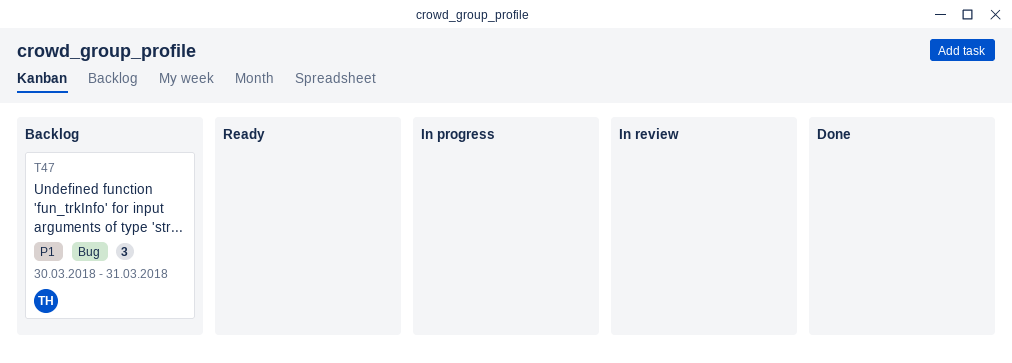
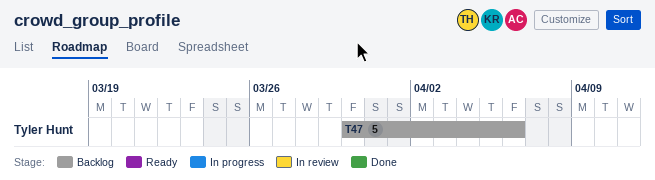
T47, estimate: 3 -> 5
T47, due: Mar 31 -> Apr 6

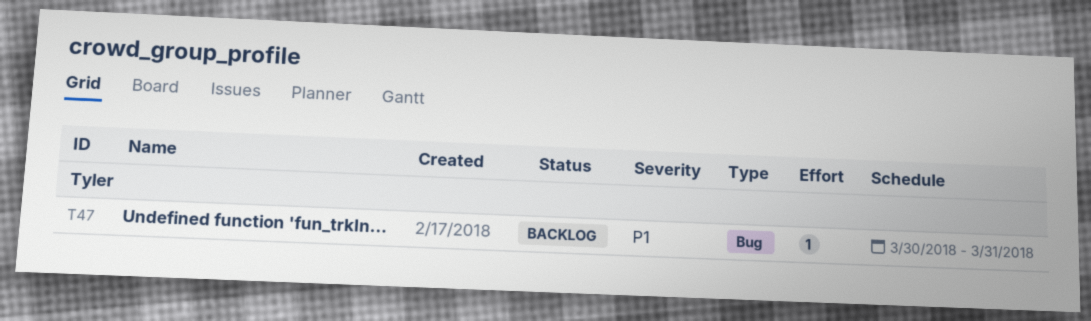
T47, estimate: 5 -> 1
T47, due: Apr 6 -> Mar 31

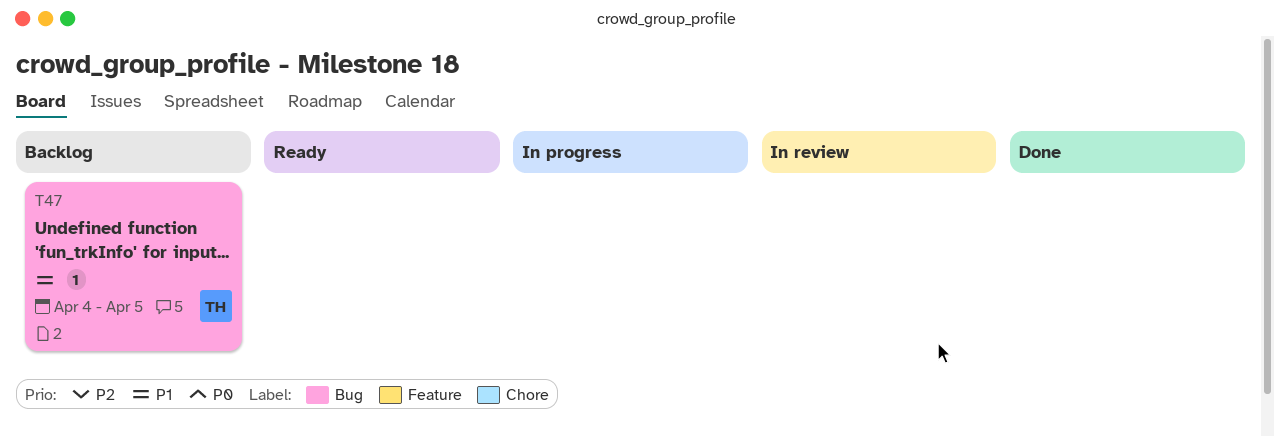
T47, start: Mar 30 -> Apr 4
T47, due: Mar 31 -> Apr 5

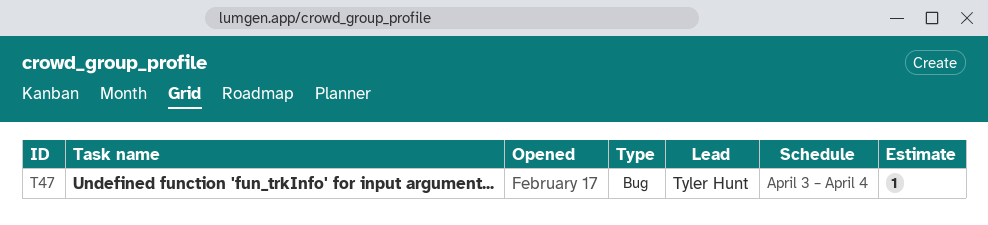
T47, start: Apr 4 -> Apr 3
T47, due: Apr 5 -> Apr 4

